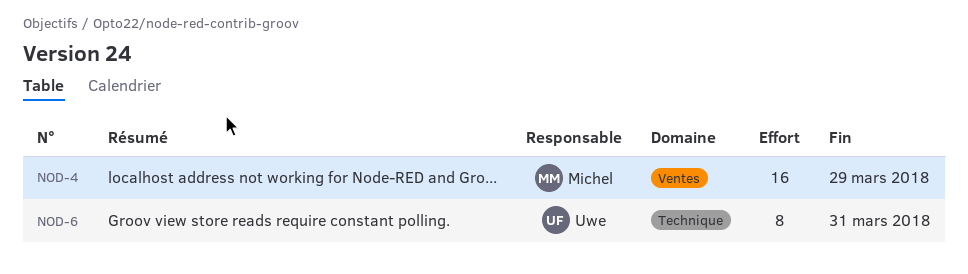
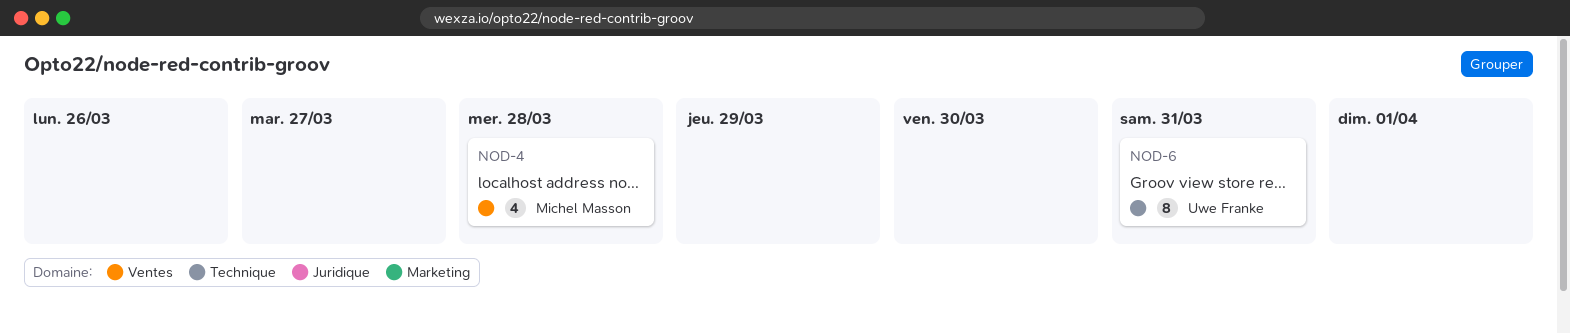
NOD-4, estimate: 16 -> 4
NOD-4, due: Mar 29 -> Mar 28

